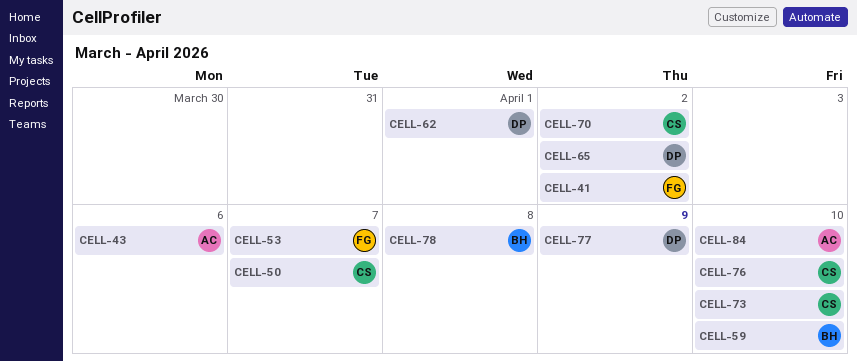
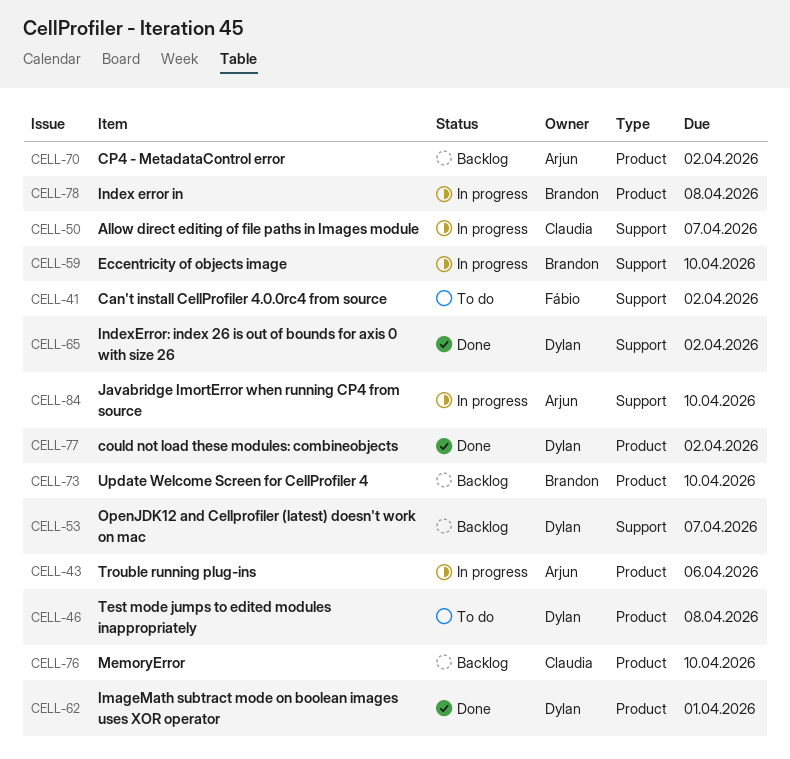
CELL-46: none -> present
CELL-53, owner: Fábio -> Dylan
CELL-70, owner: Claudia -> Arjun
CELL-73, owner: Claudia -> Brandon
CELL-77, due: Apr 9 -> Apr 2

